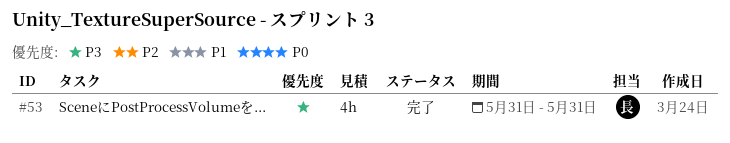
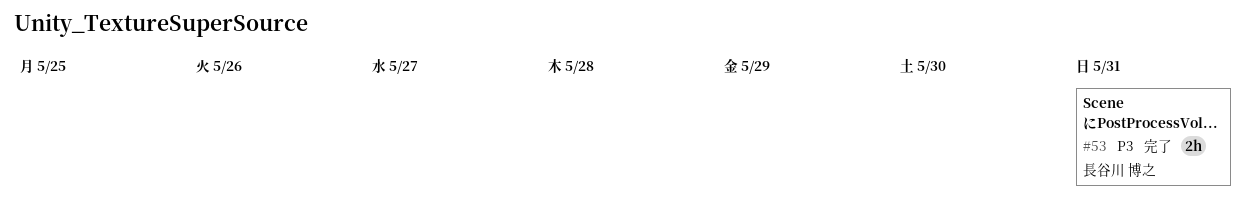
#53, estimate: 4h -> 2h

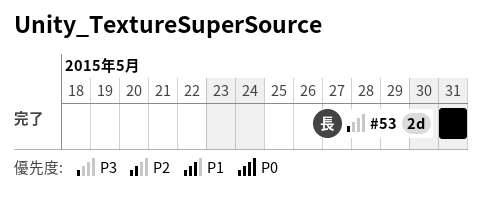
#53, estimate: 2h -> 2d

